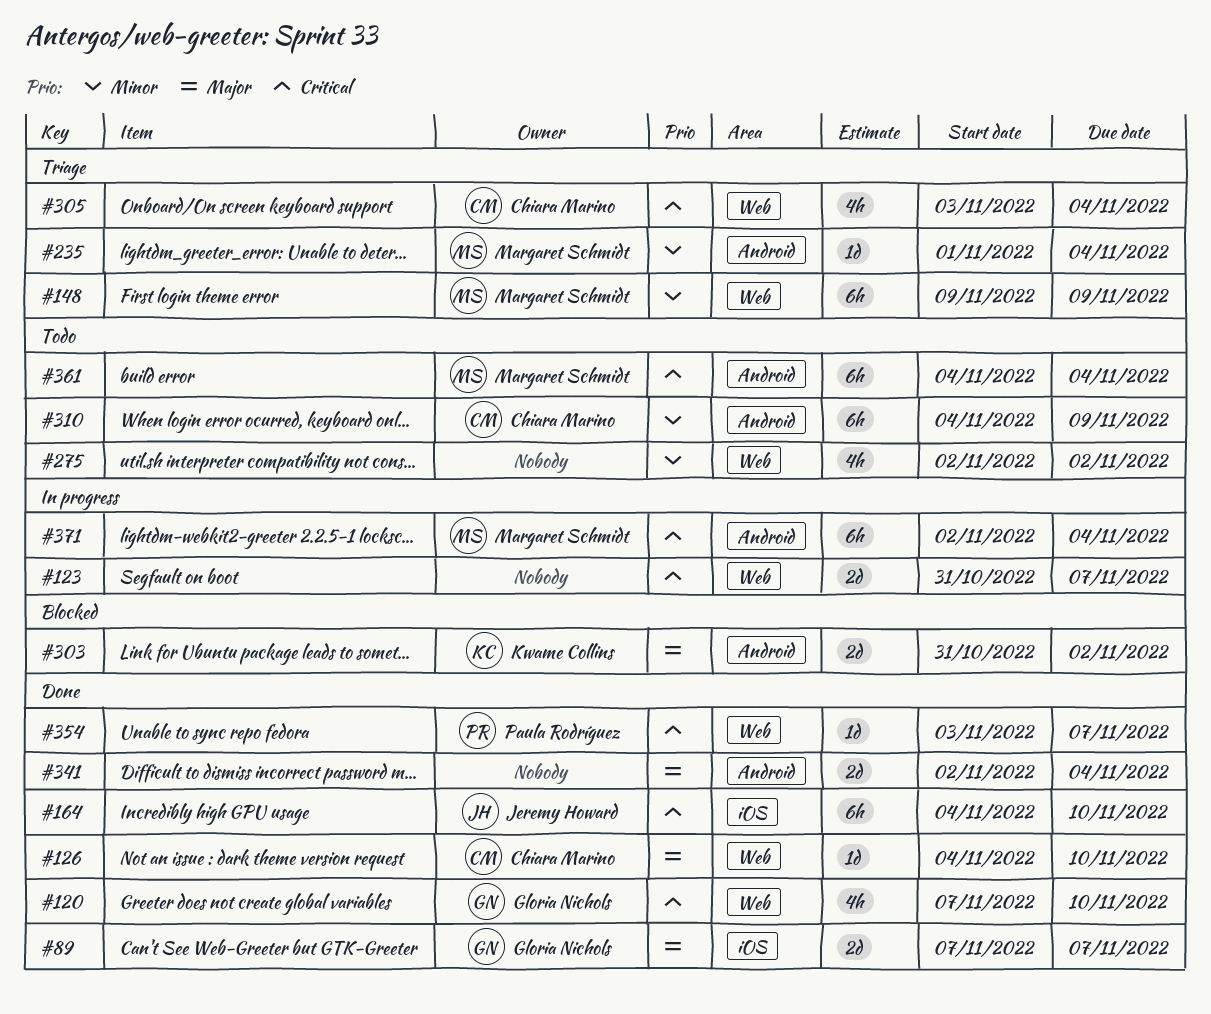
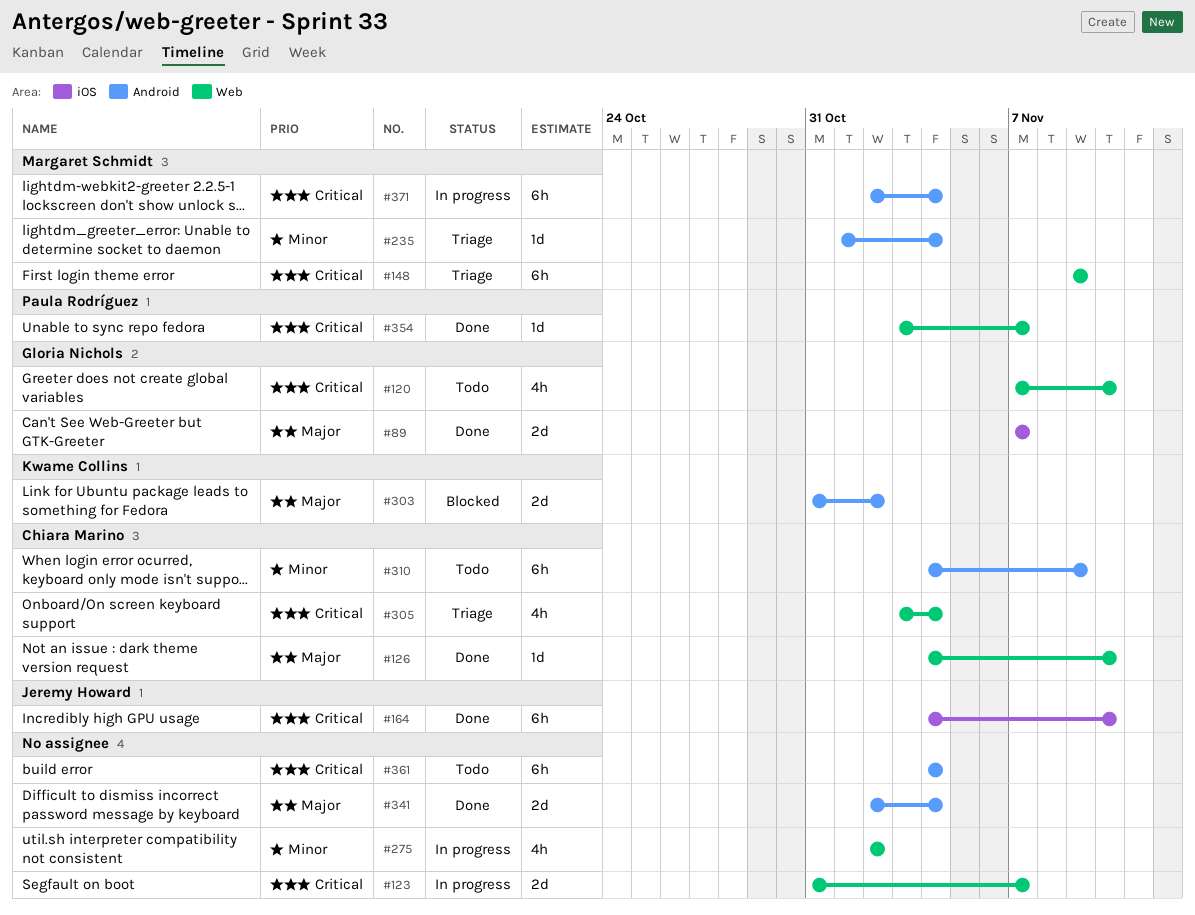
#120, status: Done -> Todo
#148, priority: Minor -> Critical
#275, status: Todo -> In progress
#361, owner: Margaret Schmidt -> none

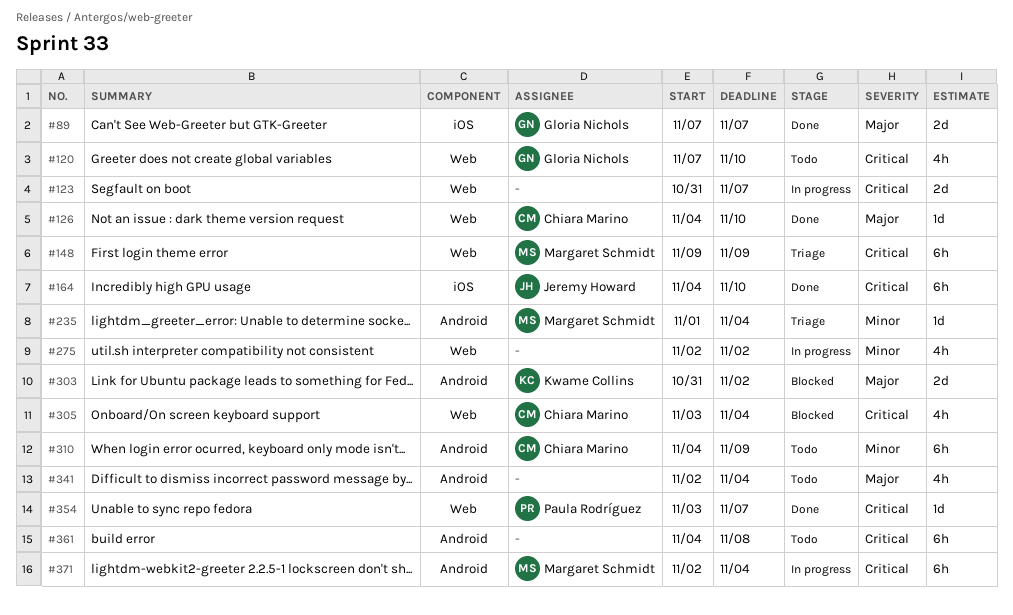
#305, status: Triage -> Blocked
#341, status: Done -> Todo
#341, estimate: 2d -> 4h
#361, due: Nov 4 -> Nov 8

